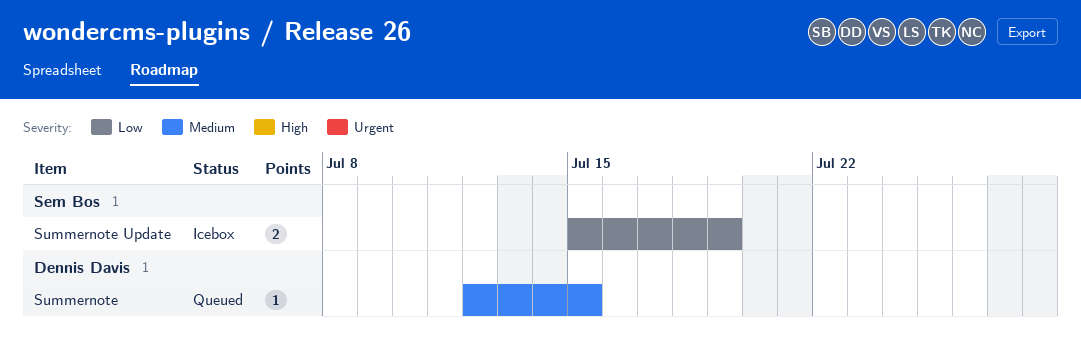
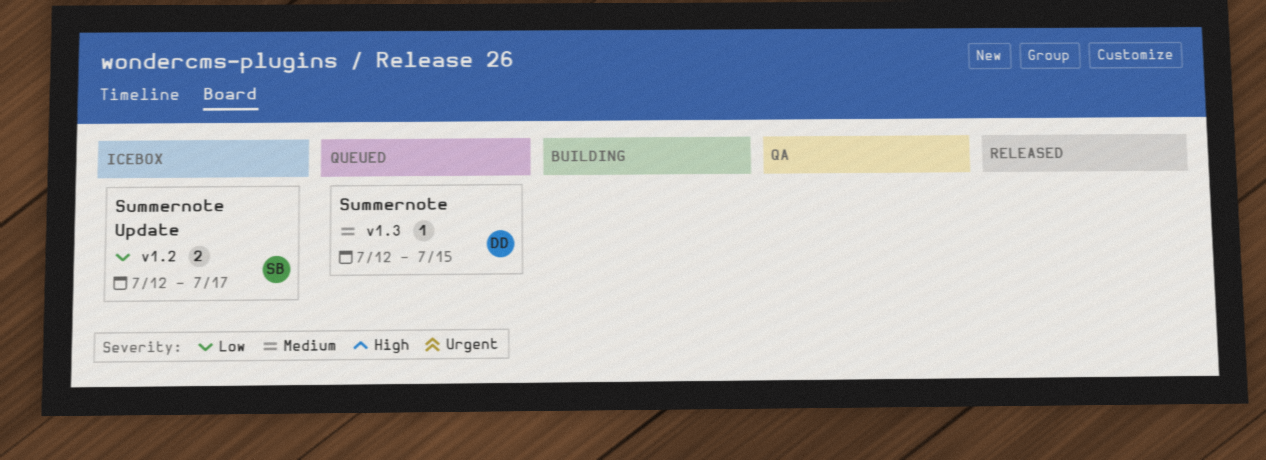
Summernote Update, start: Jul 15 -> Jul 12
Summernote Update, due: Jul 19 -> Jul 17

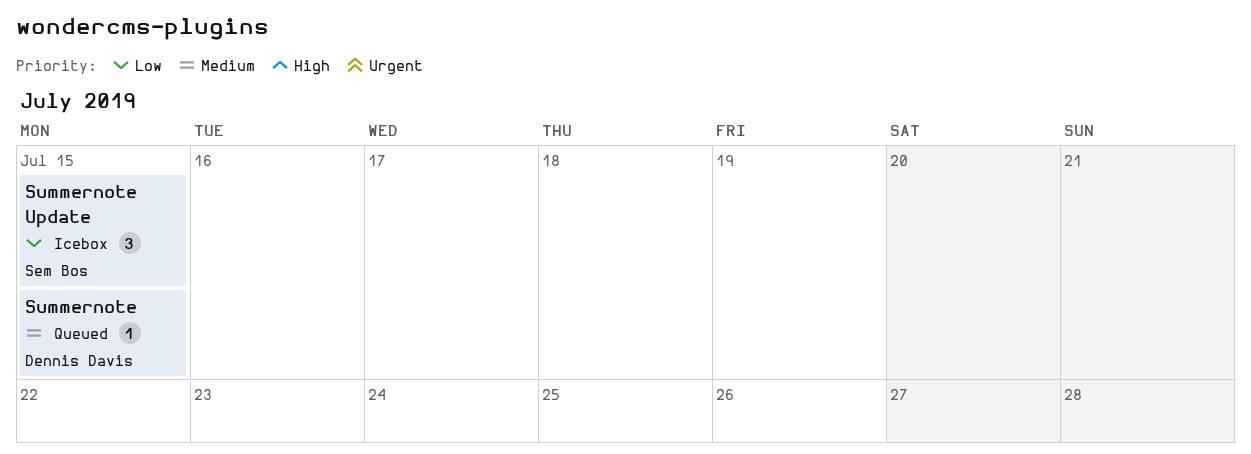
Summernote Update, estimate: 2 -> 3
Summernote Update, due: Jul 17 -> Jul 15

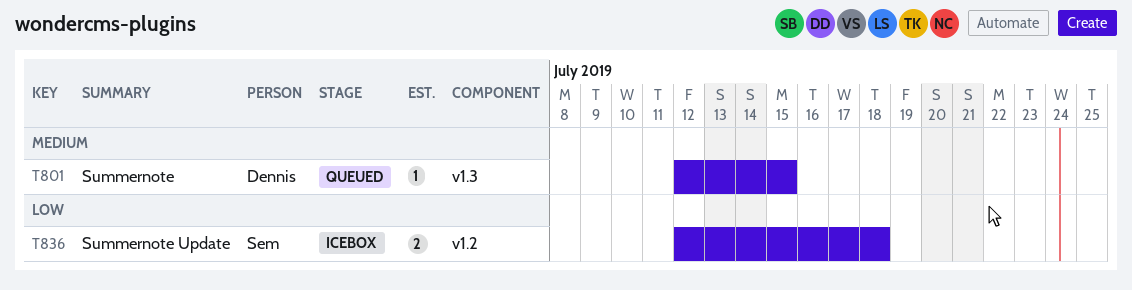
Summernote Update, estimate: 3 -> 2
Summernote Update, due: Jul 15 -> Jul 18

